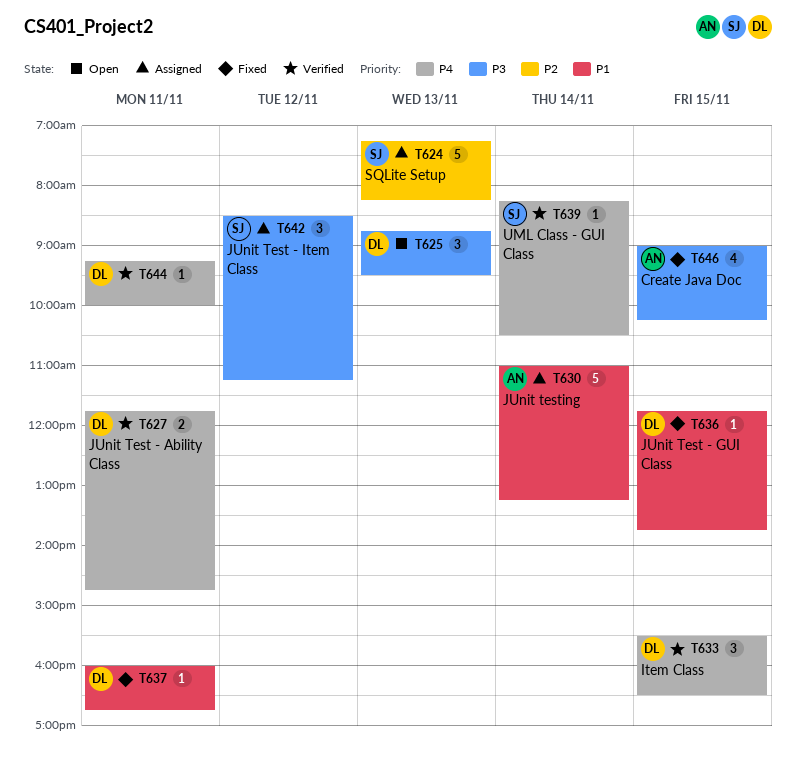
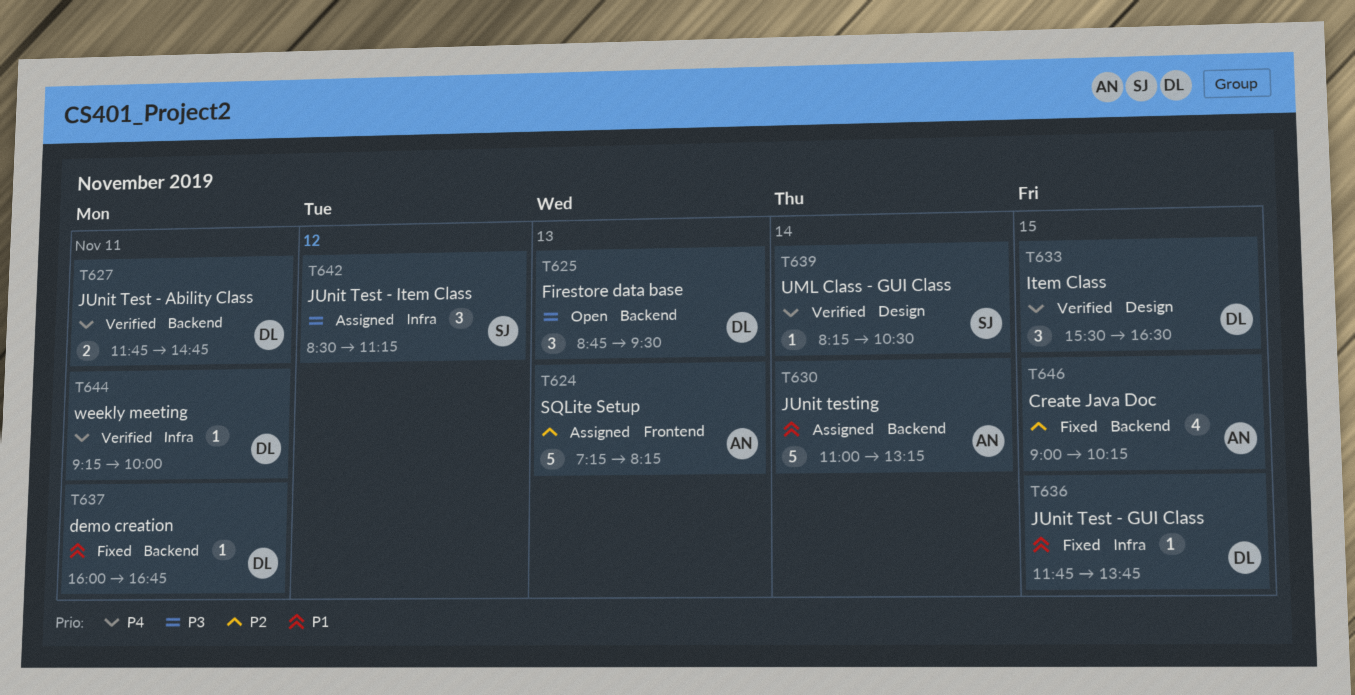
T624, owner: SJ -> AN
T646, priority: P3 -> P2

